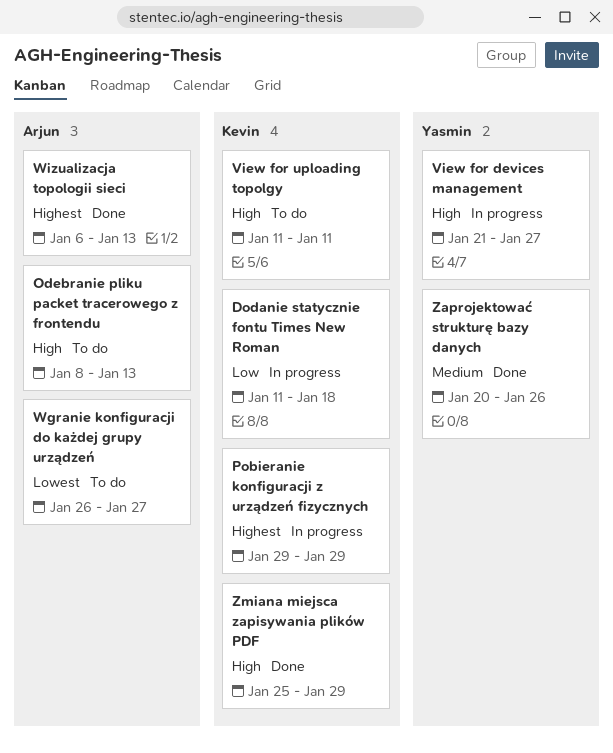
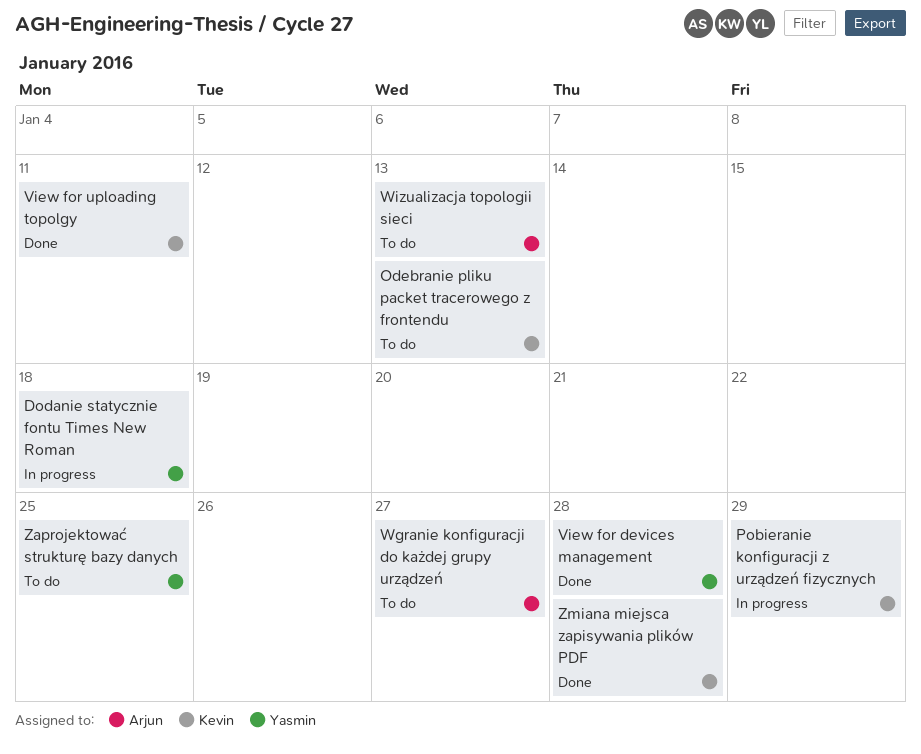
Dodanie statycznie fontu Times New Roman, owner: Kevin -> Yasmin
Odebranie pliku packet tracerowego z frontendu, owner: Arjun -> Kevin
View for devices management, status: In progress -> Done
View for devices management, due: Jan 27 -> Jan 28
View for uploading topolgy, status: To do -> Done
Wizualizacja topologii sieci, status: Done -> To do
Zaprojektować strukturę bazy danych, status: Done -> To do
Zaprojektować strukturę bazy danych, due: Jan 26 -> Jan 25
Zmiana miejsca zapisywania plików PDF, due: Jan 29 -> Jan 28

